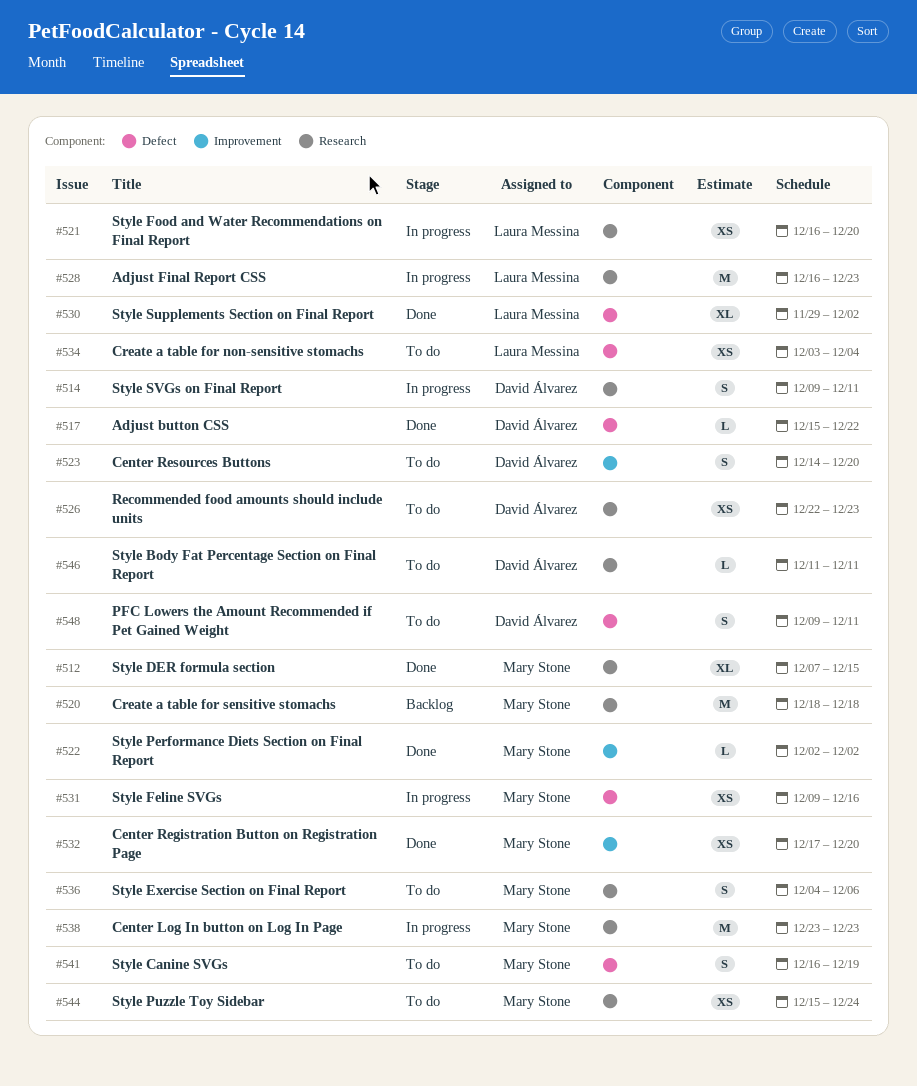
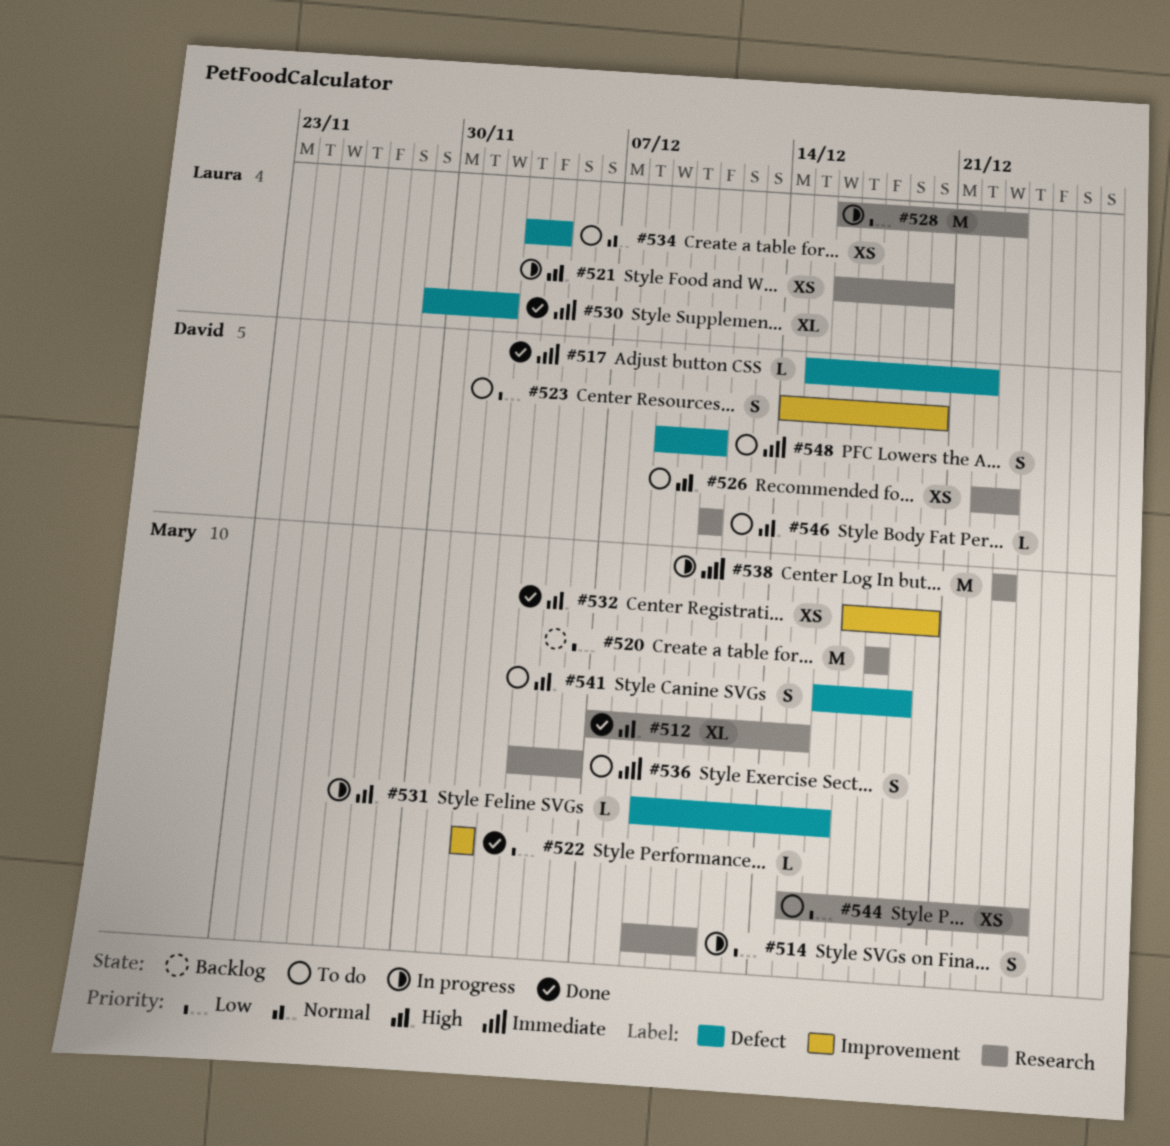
#514, owner: David Álvarez -> Mary Stone
#531, estimate: XS -> L

